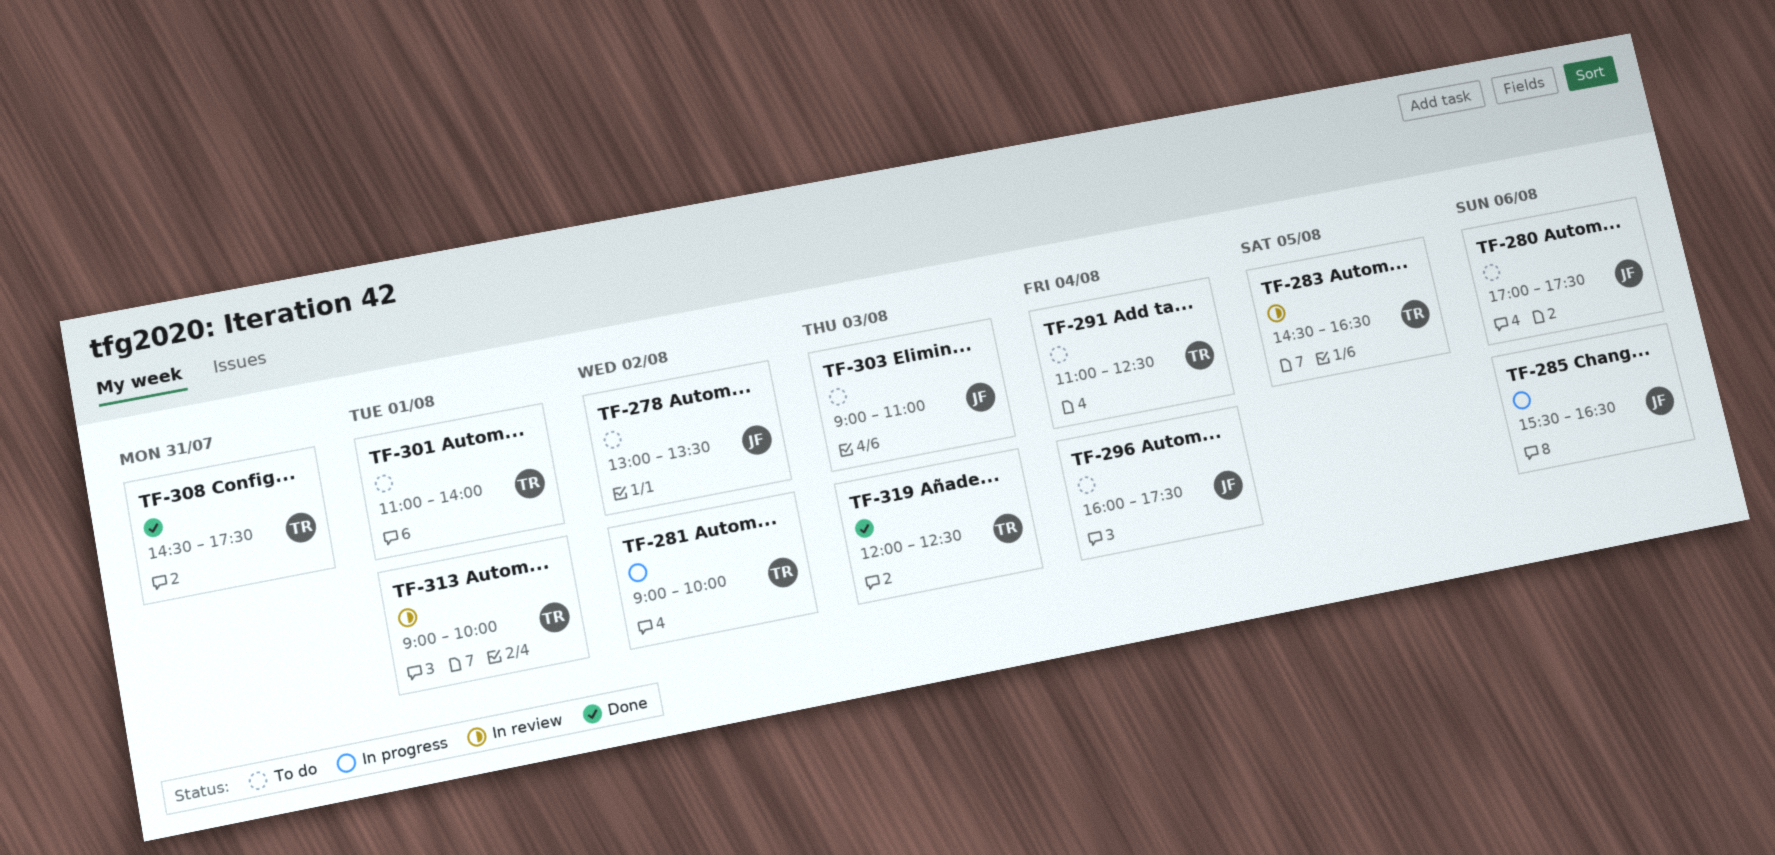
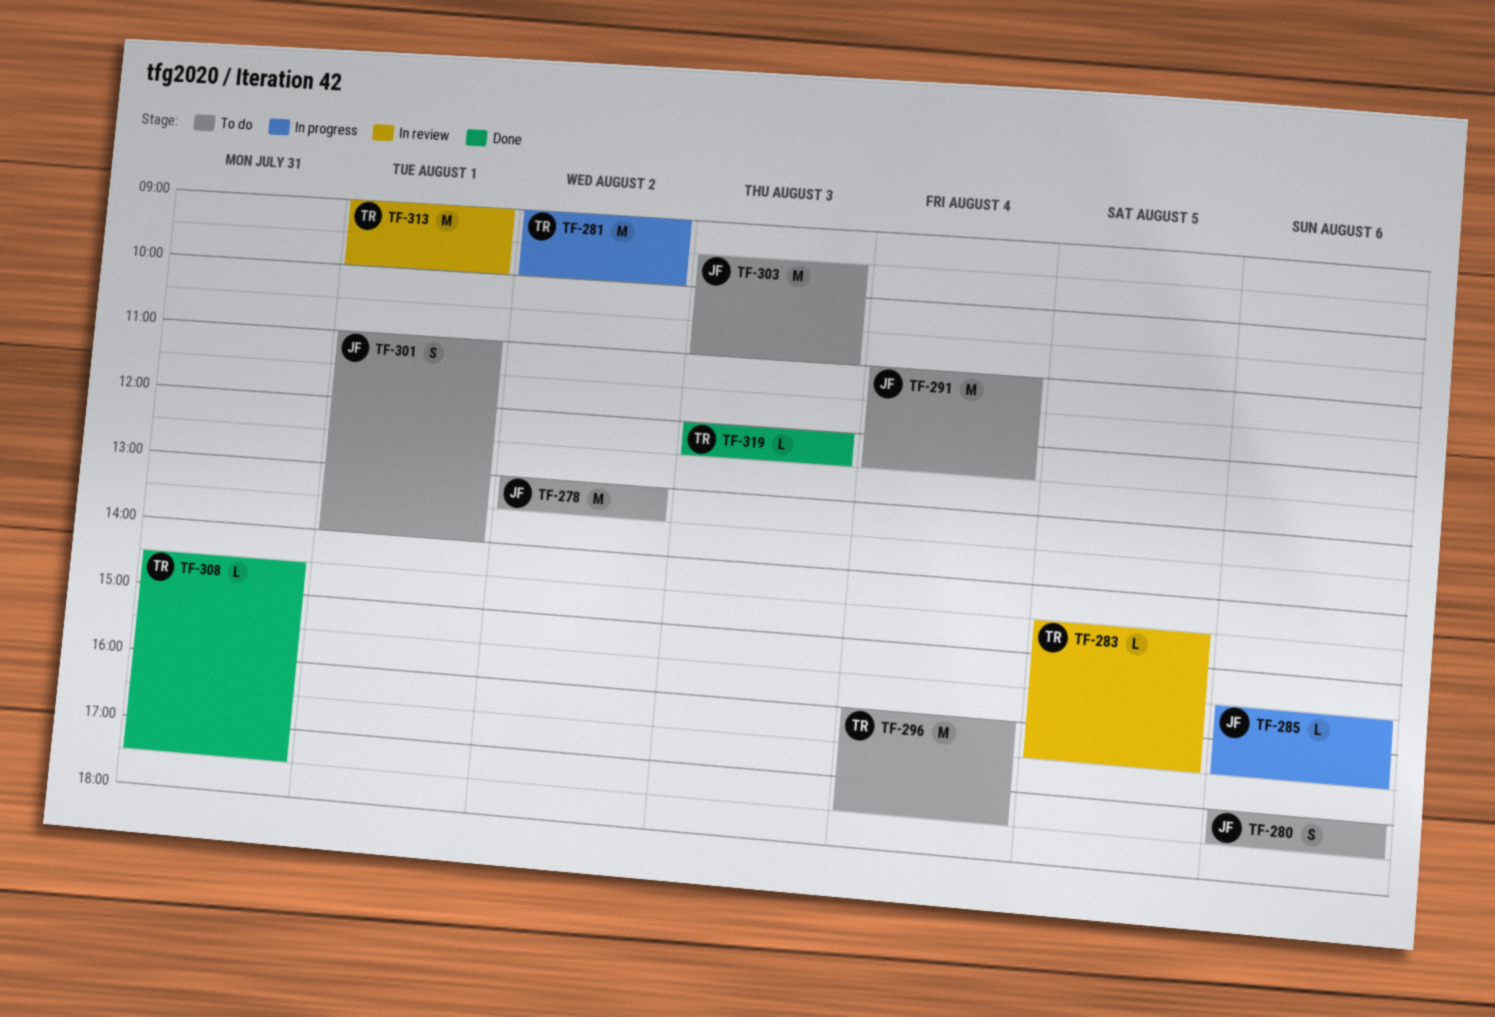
TF-291, owner: TR -> JF
TF-296, owner: JF -> TR
TF-301, owner: TR -> JF
TF-303, begins: 09:00 -> 09:30

